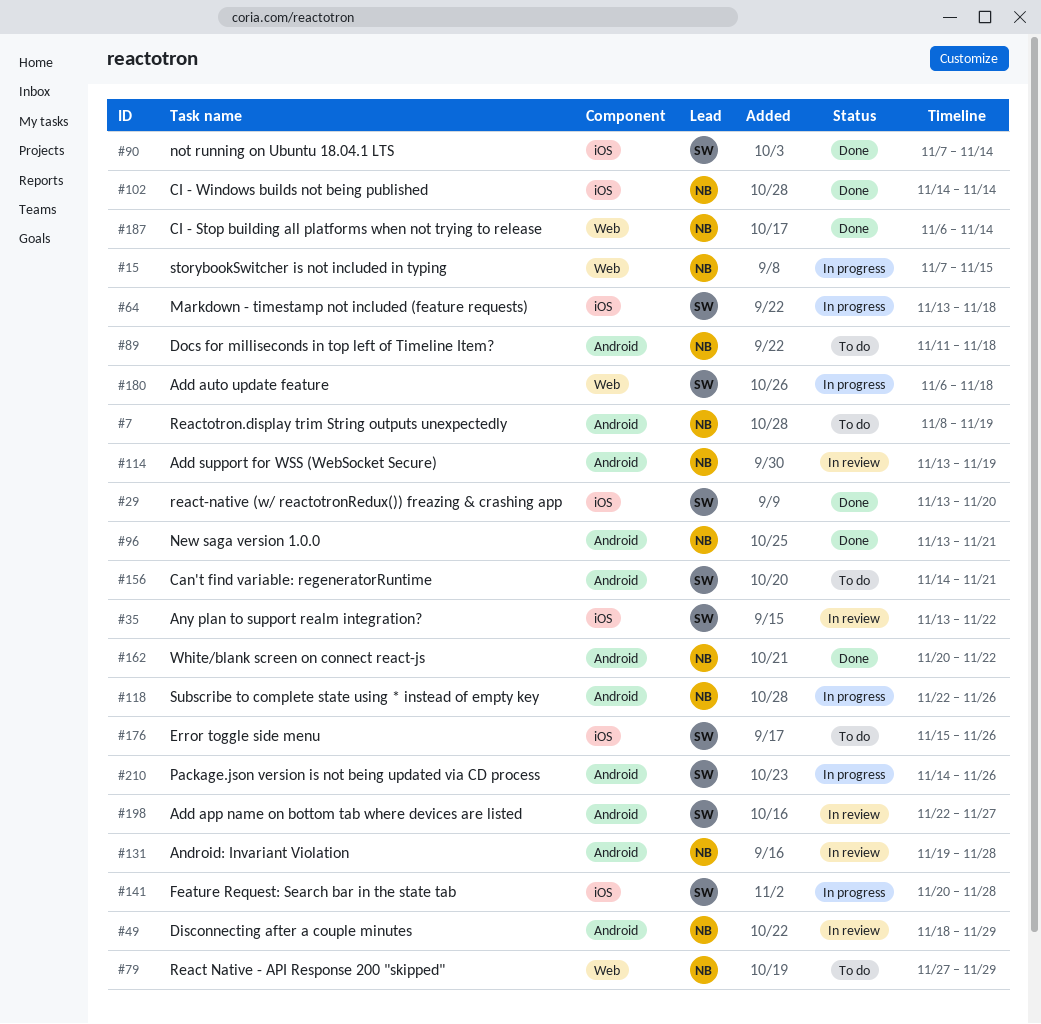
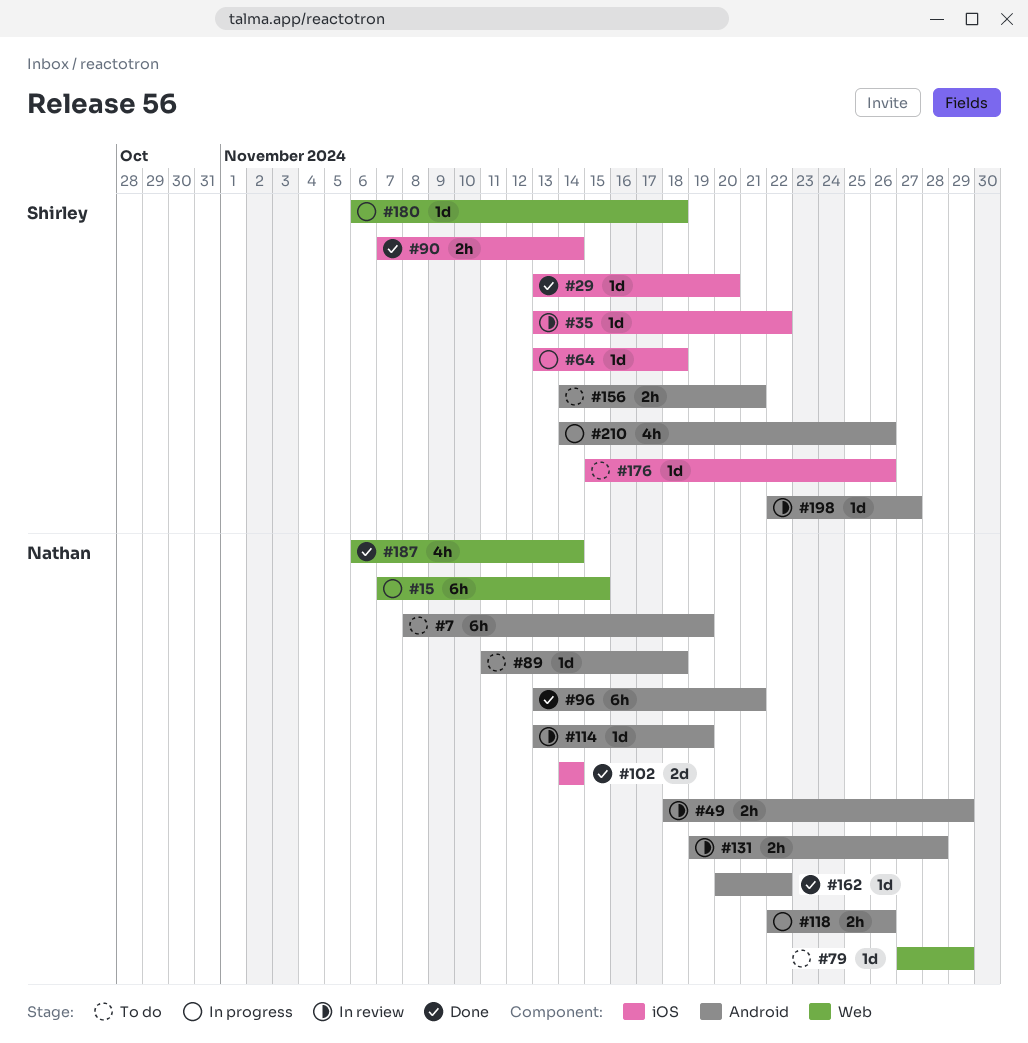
#141: present -> none

